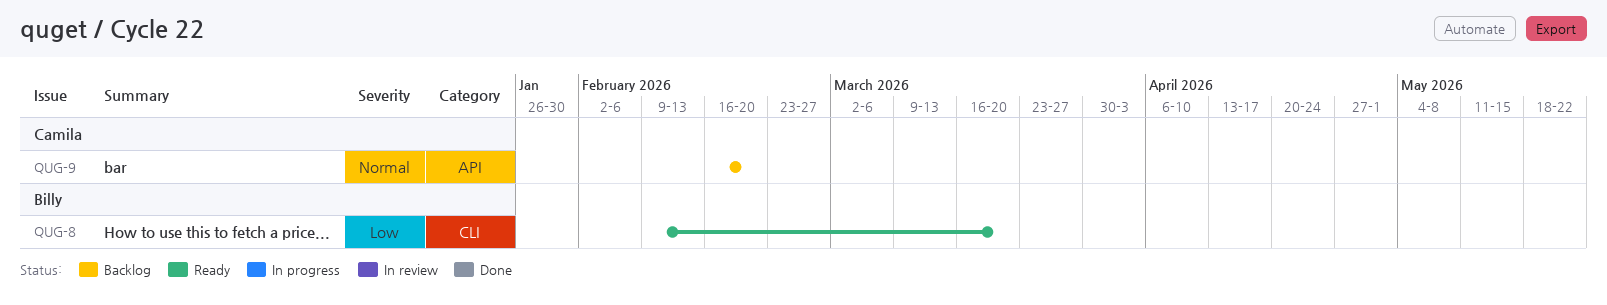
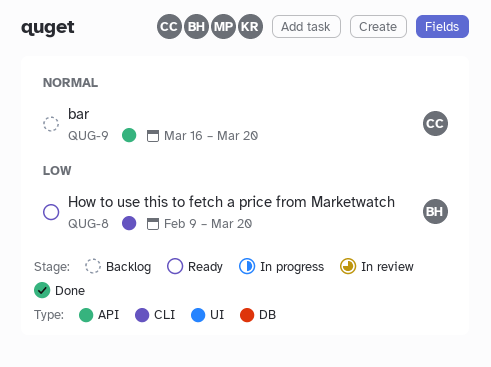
QUG-9, start: Feb 16 -> Mar 16
QUG-9, due: Feb 20 -> Mar 20

